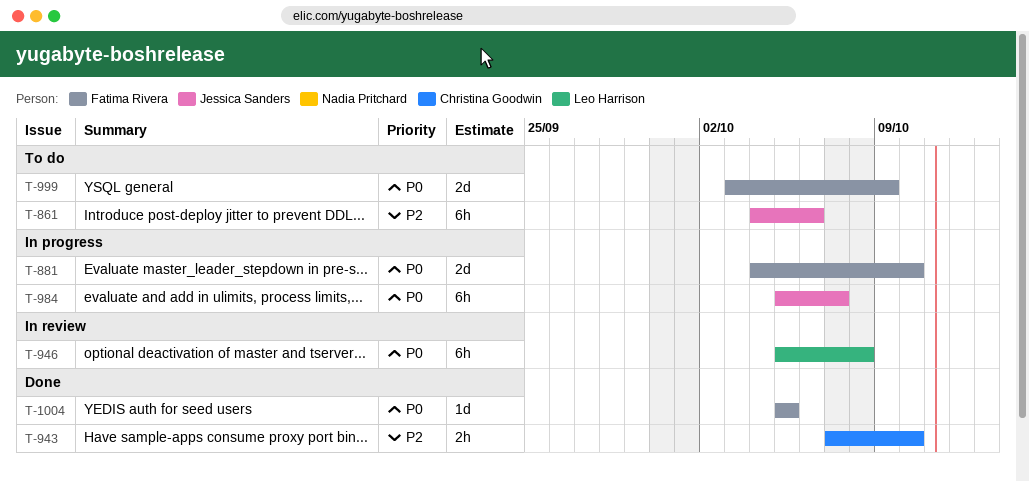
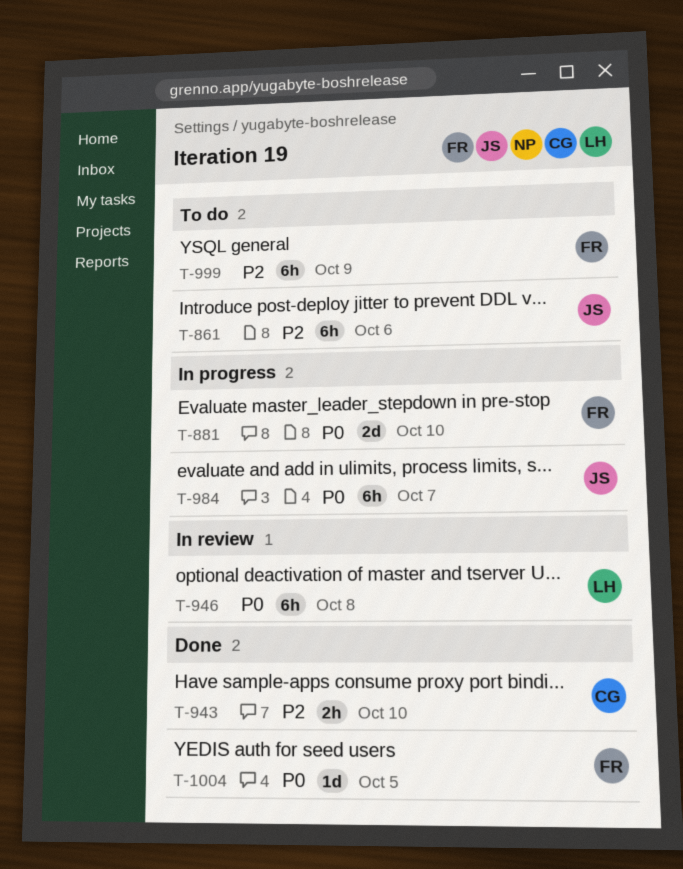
T-999, priority: P0 -> P2
T-999, estimate: 2d -> 6h

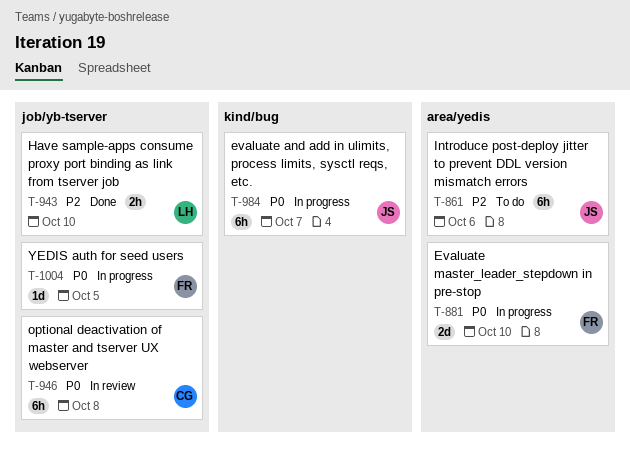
T-943, owner: CG -> LH
T-946, owner: LH -> CG
T-999: present -> none
T-1004, status: Done -> In progress

